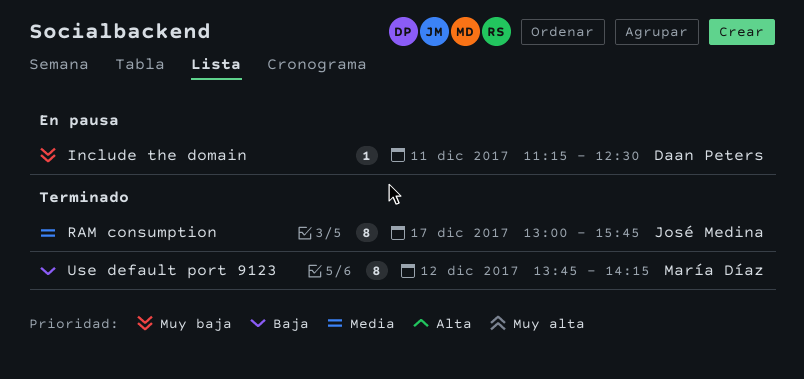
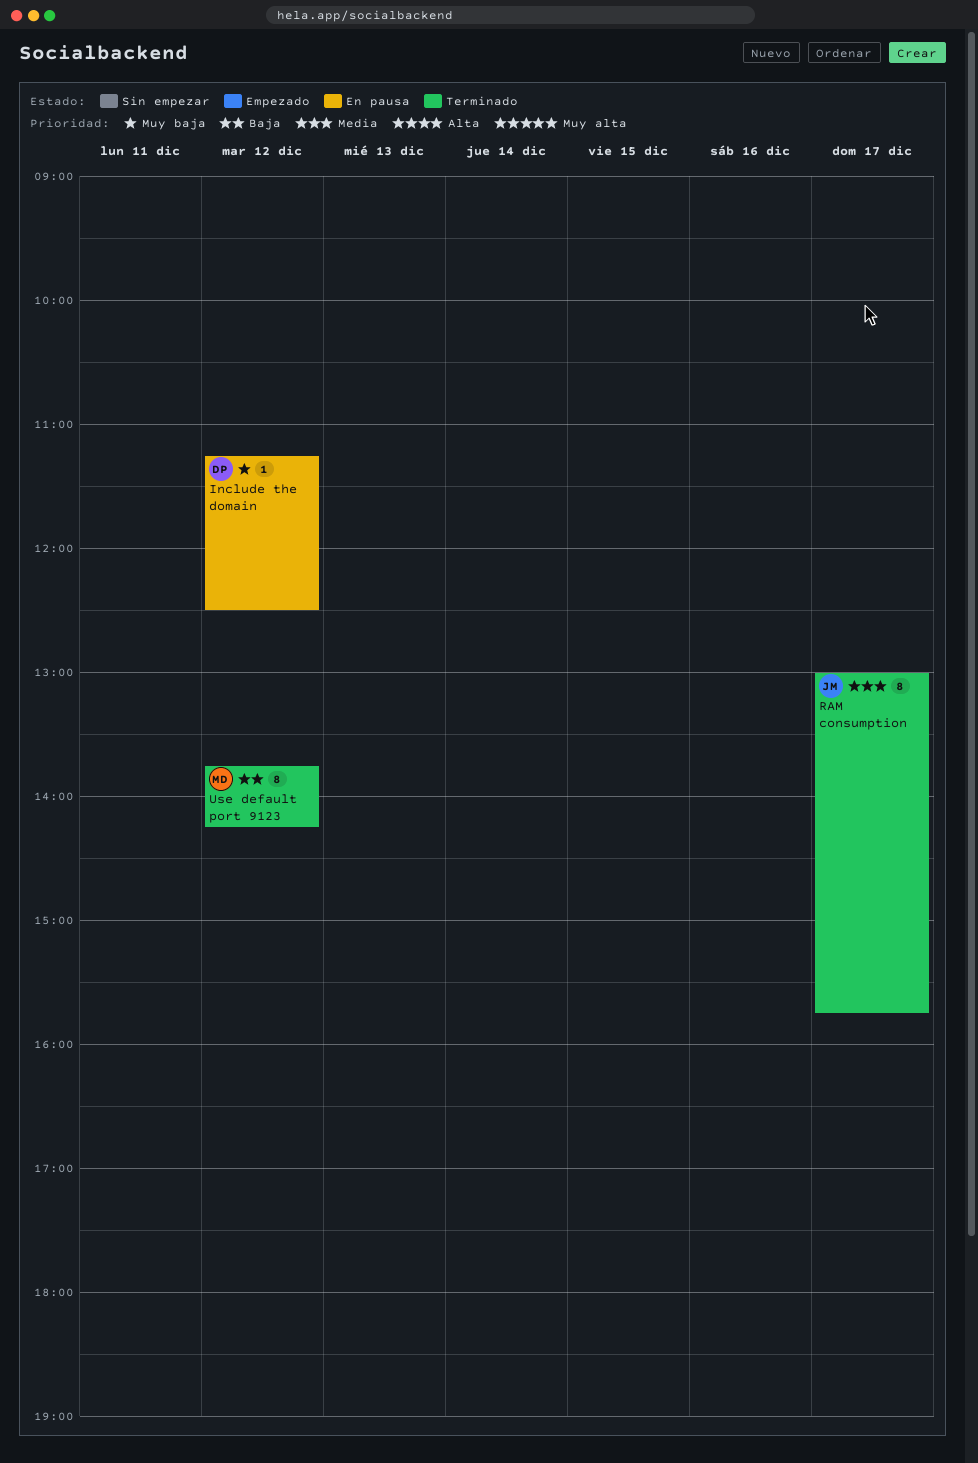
Include the domain, day: Dec 11 -> Dec 12

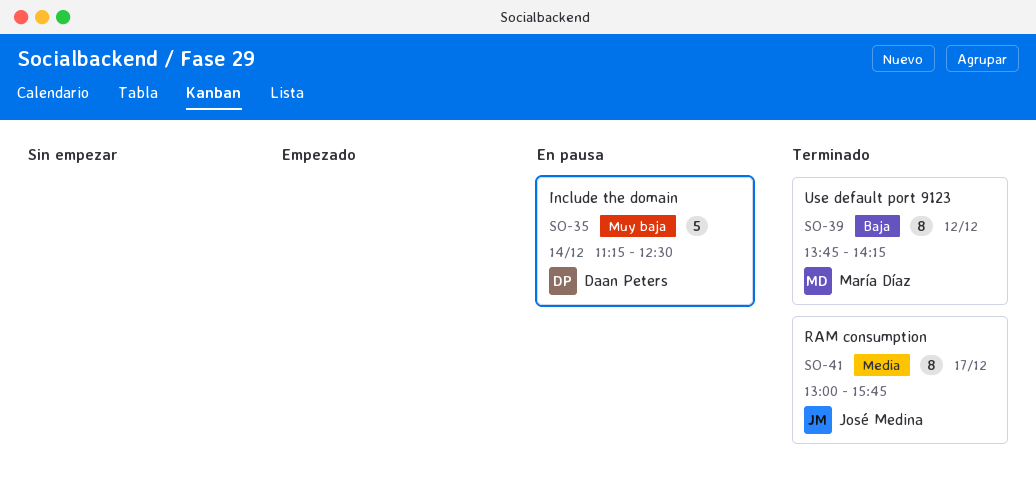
Include the domain, estimate: 1 -> 5
Include the domain, day: Dec 12 -> Dec 14

